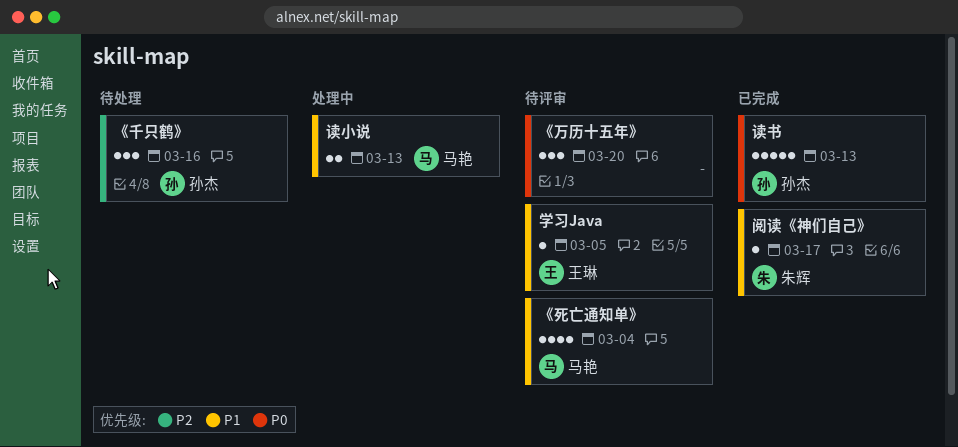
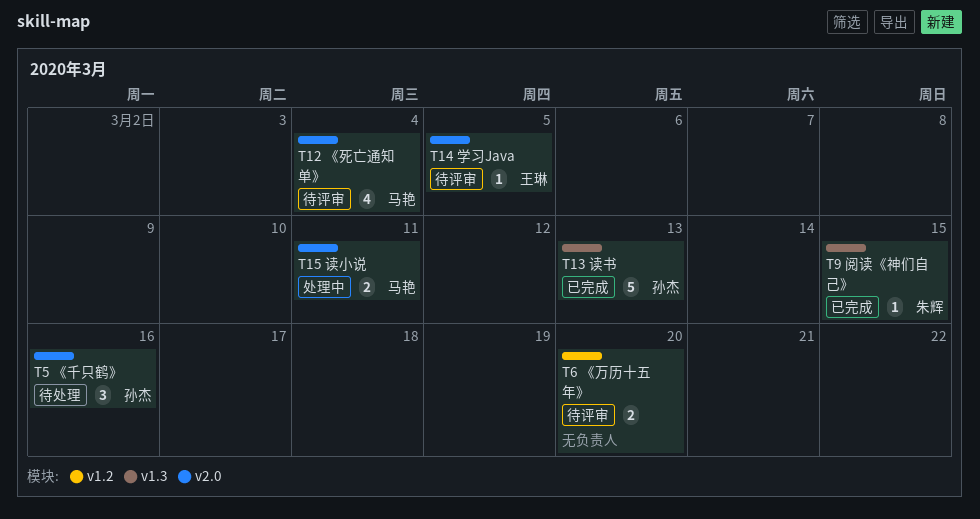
《万历十五年》, estimate: 3 -> 2
读小说, due: Mar 13 -> Mar 11
阅读《神们自己》, due: Mar 17 -> Mar 15

